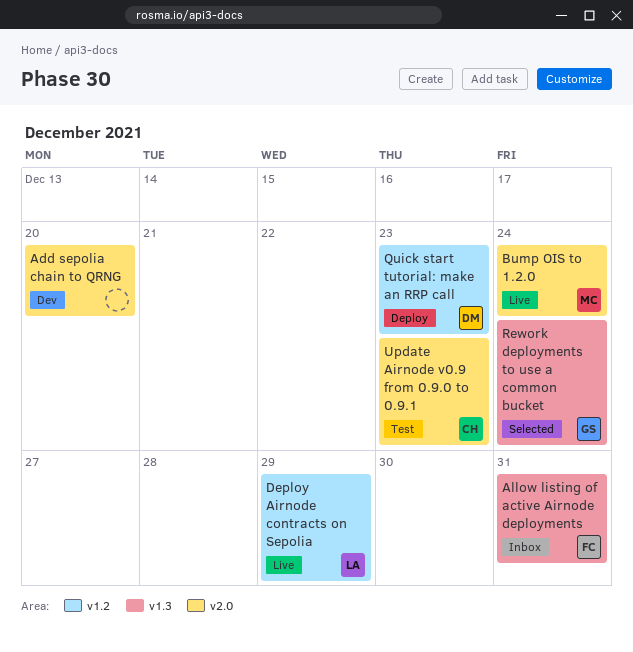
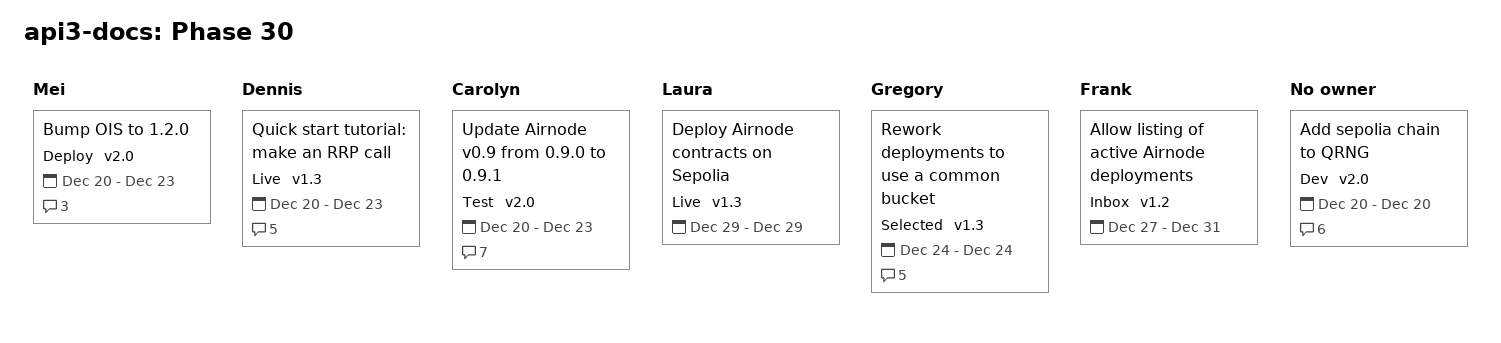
Allow listing of active Airnode deployments, label: v1.3 -> v1.2
Bump OIS to 1.2.0, status: Live -> Deploy
Bump OIS to 1.2.0, due: Dec 24 -> Dec 23
Deploy Airnode contracts on Sepolia, label: v1.2 -> v1.3
Quick start tutorial: make an RRP call, status: Deploy -> Live
Quick start tutorial: make an RRP call, label: v1.2 -> v1.3

